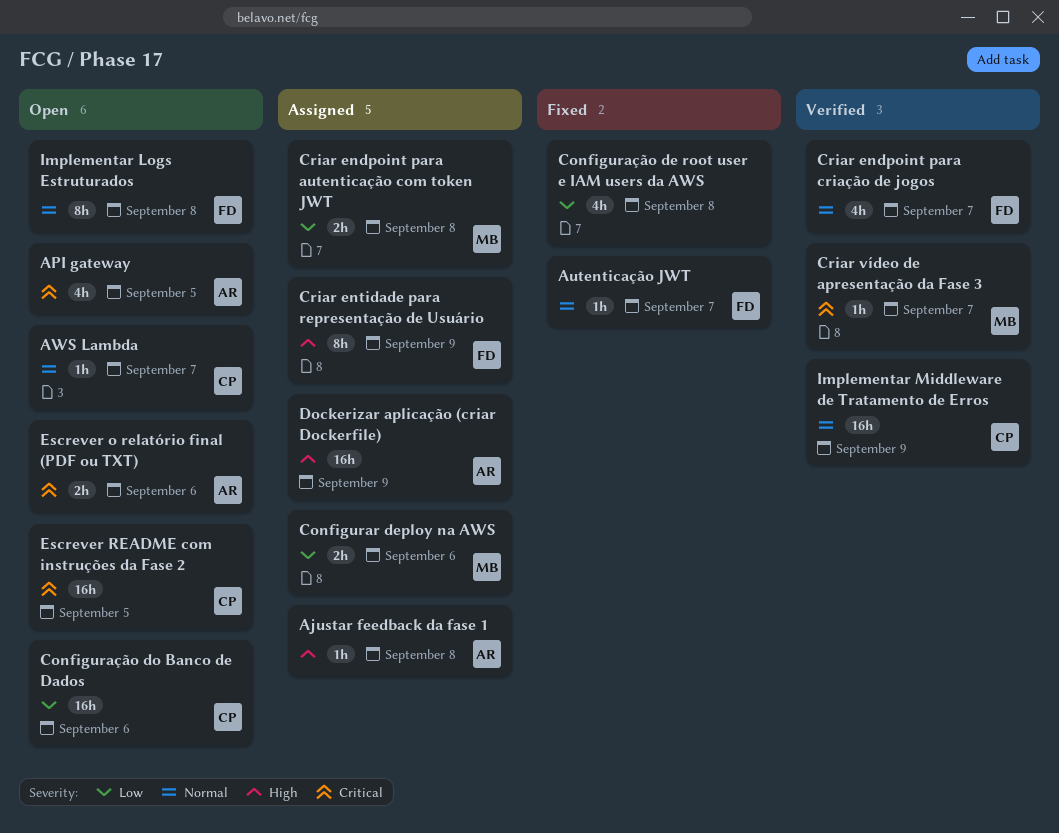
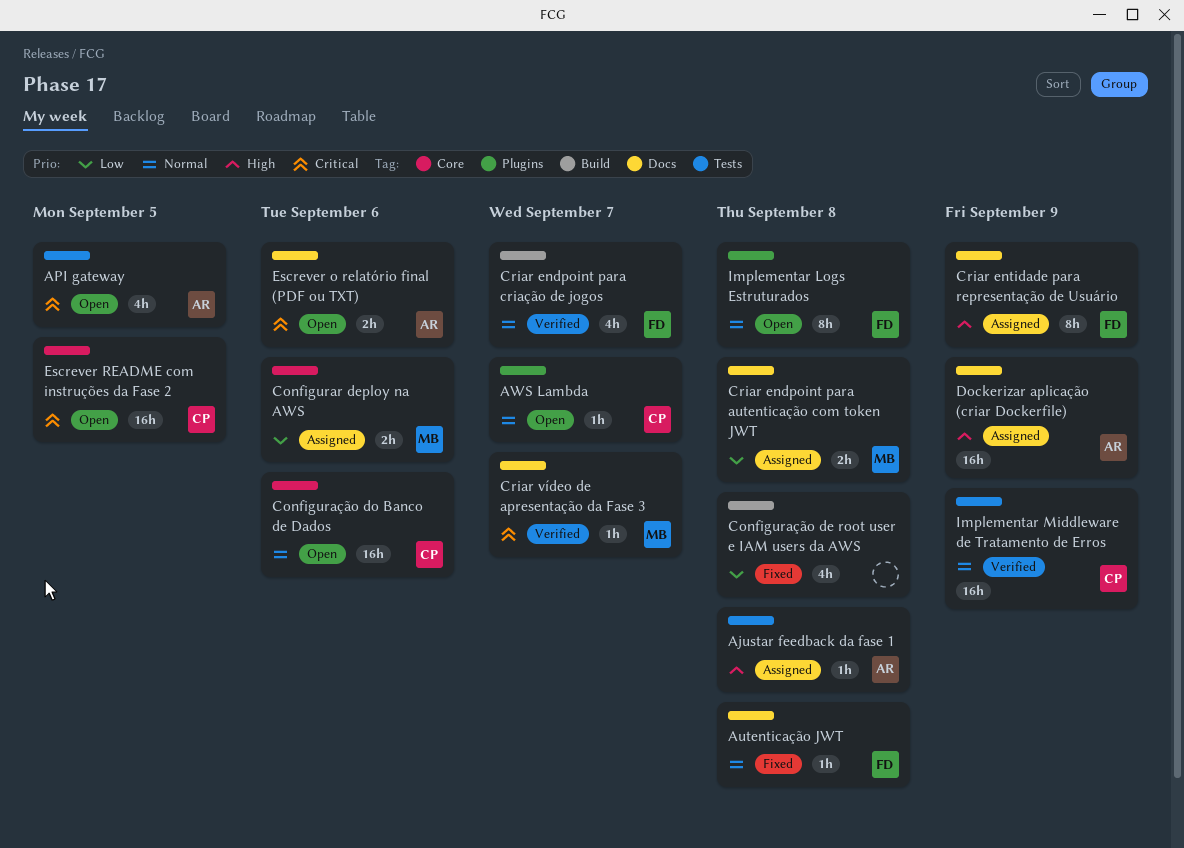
Autenticação JWT, due: Sep 7 -> Sep 8
Configuração do Banco de Dados, priority: Low -> Normal

